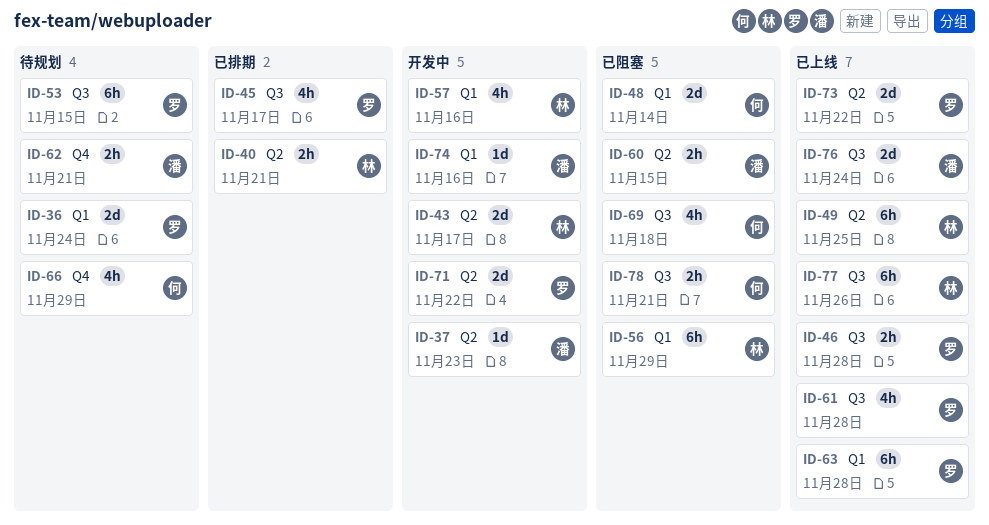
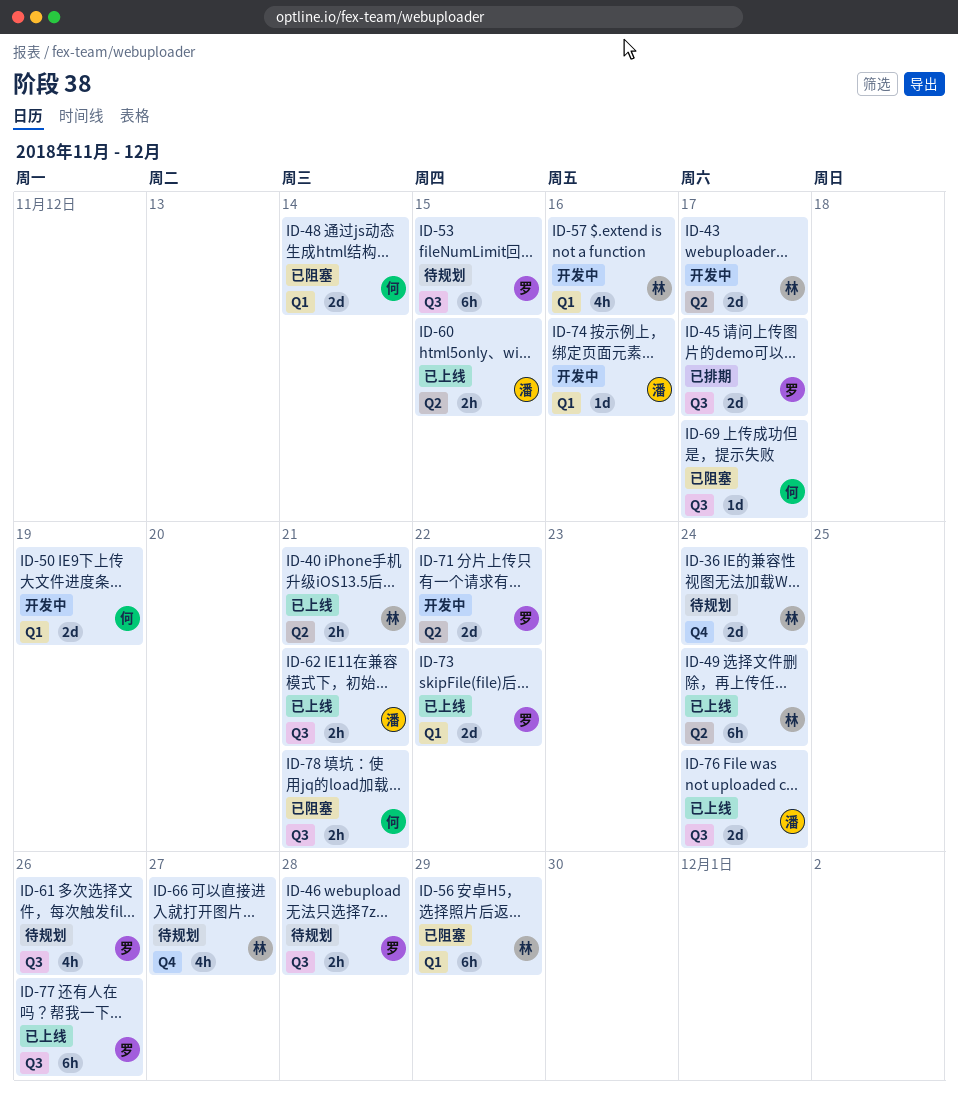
ID-36, owner: 罗 -> 林
ID-36, label: Q1 -> Q4
ID-37: present -> none
ID-40, status: 已排期 -> 已上线
ID-45, estimate: 4h -> 2d
ID-46, status: 已上线 -> 待规划
ID-49, due: Nov 25 -> Nov 24
ID-50: none -> present
ID-60, status: 已阻塞 -> 已上线
ID-61, status: 已上线 -> 待规划
ID-61, due: Nov 28 -> Nov 26
ID-62, status: 待规划 -> 已上线
ID-62, label: Q4 -> Q3
ID-63: present -> none
ID-66, owner: 何 -> 林
ID-66, due: Nov 29 -> Nov 27
ID-69, estimate: 4h -> 1d
ID-69, due: Nov 18 -> Nov 17
ID-73, label: Q2 -> Q1
ID-77, owner: 林 -> 罗

